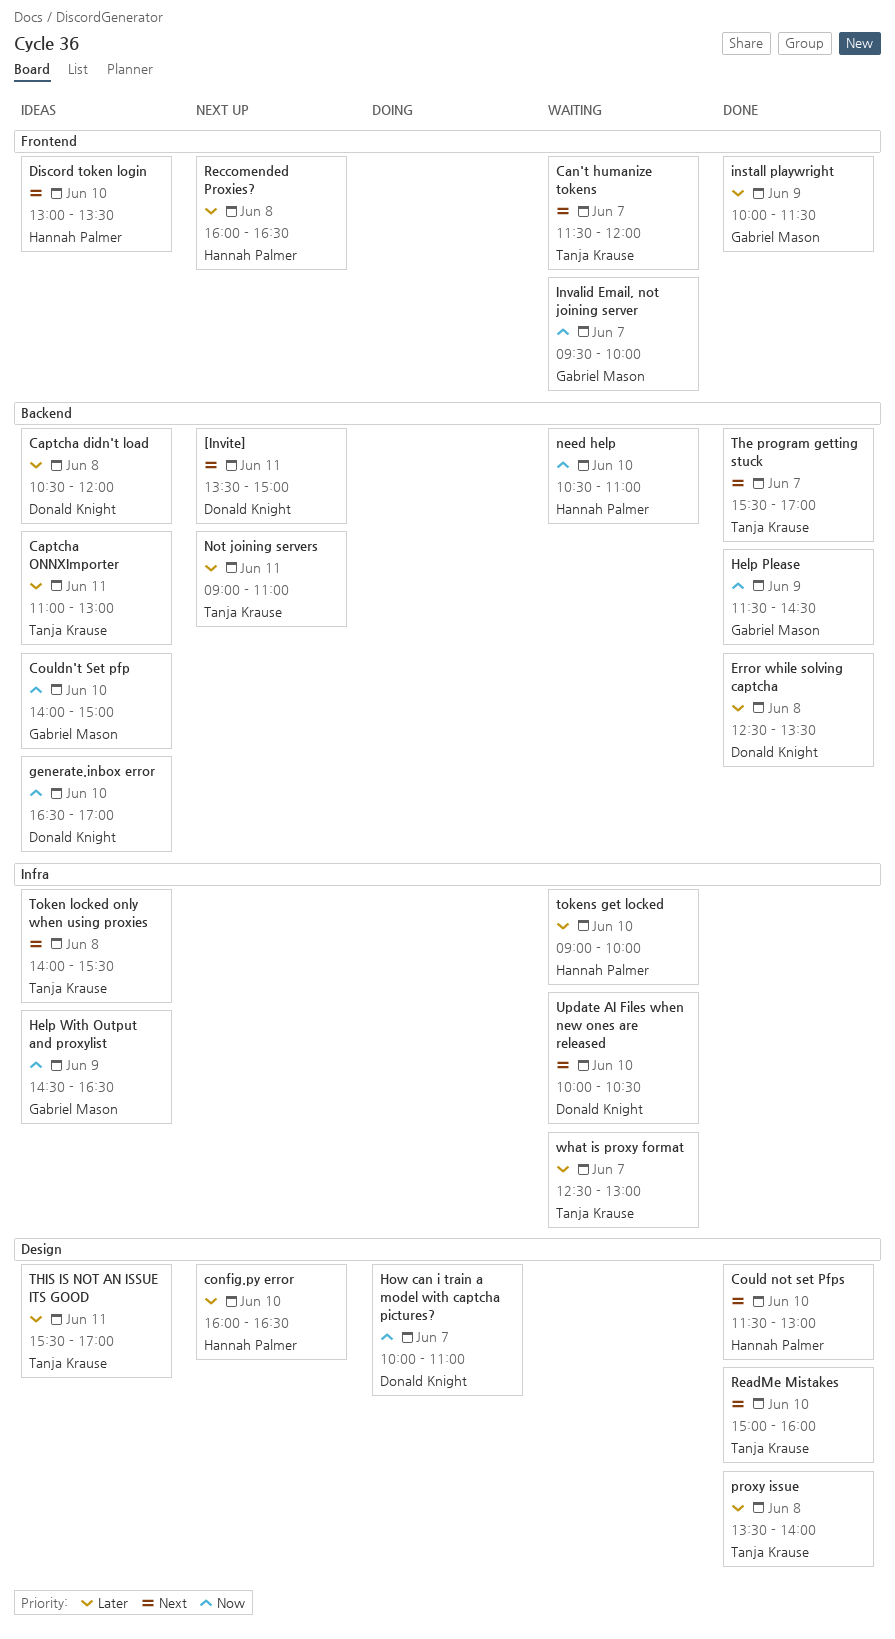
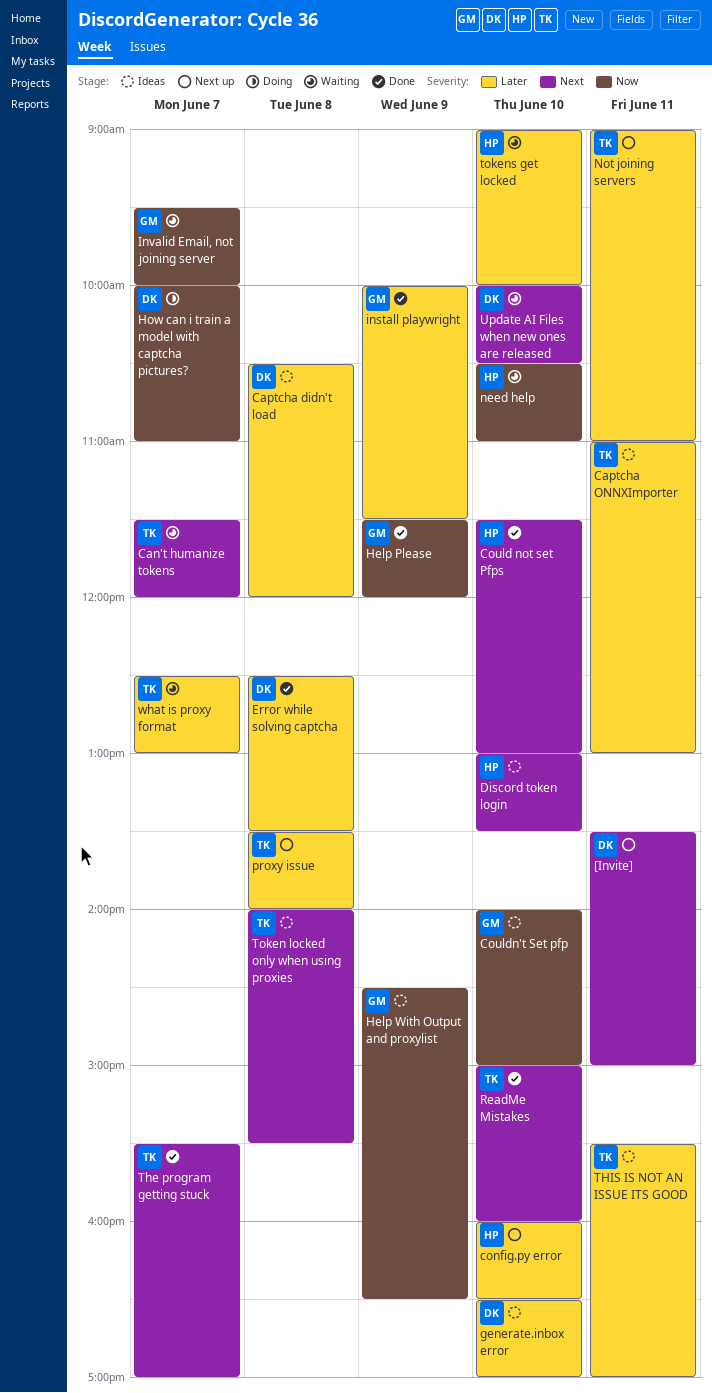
generate.inbox error, priority: Now -> Later
Help Please, ends: 14:30 -> 12:00
proxy issue, status: Done -> Next up
Reccomended Proxies?: present -> none

